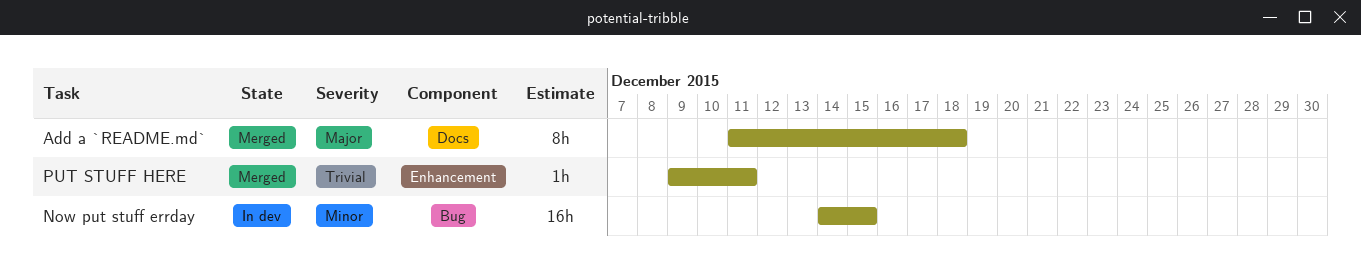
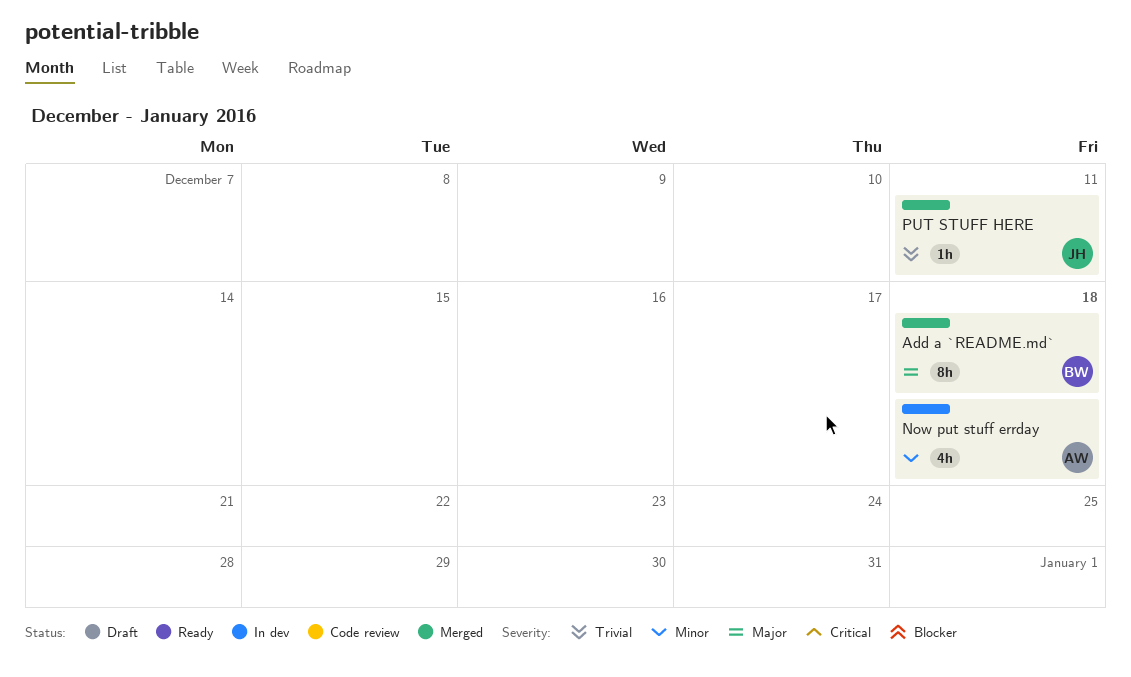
Now put stuff errday, estimate: 16h -> 4h
Now put stuff errday, due: Dec 15 -> Dec 18

